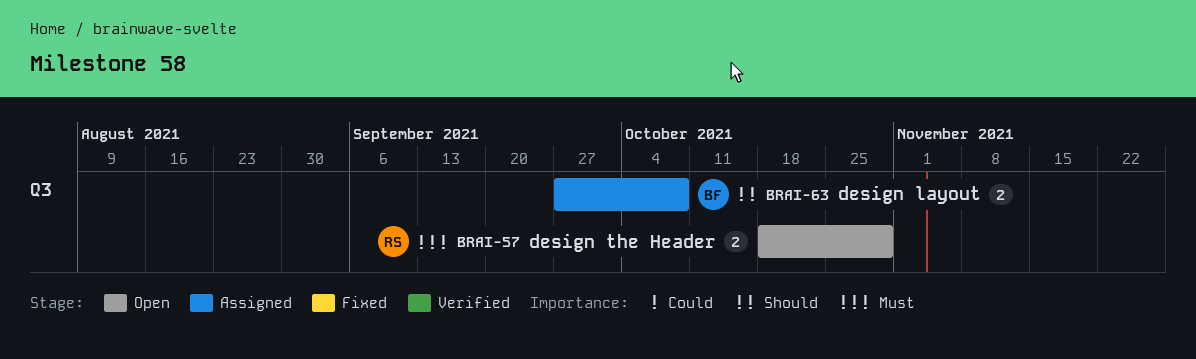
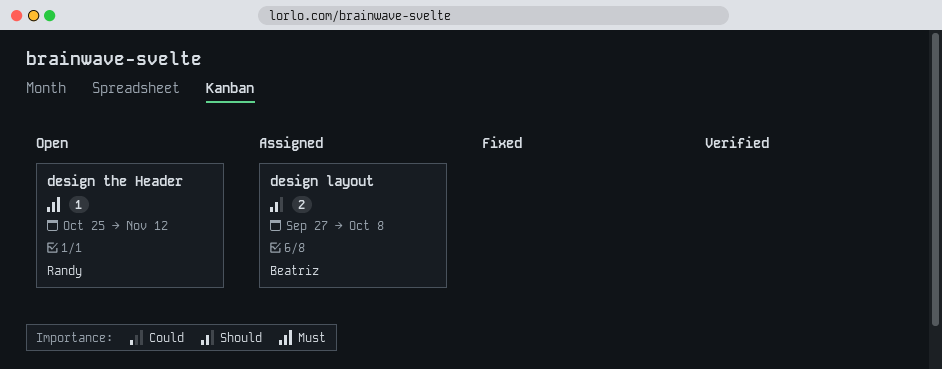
design the Header, estimate: 2 -> 1
design the Header, start: Oct 18 -> Oct 25
design the Header, due: Oct 29 -> Nov 12

